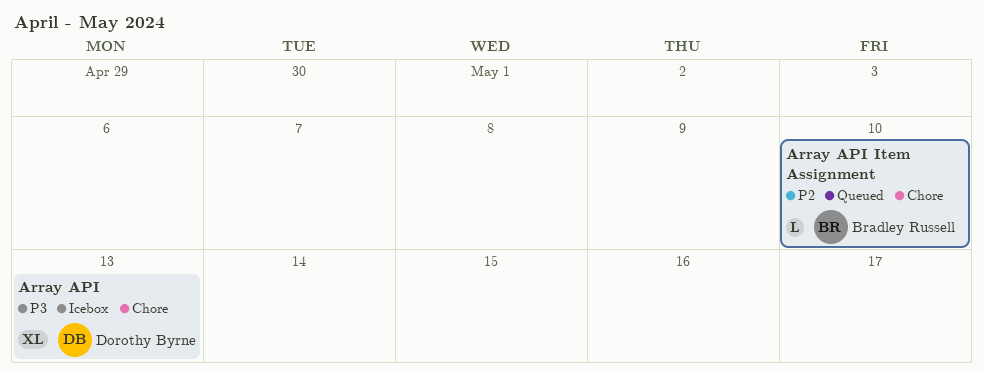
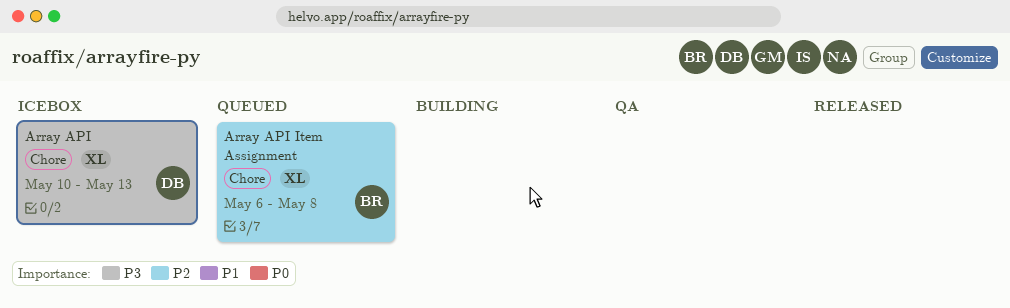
Array API Item Assignment, estimate: L -> XL
Array API Item Assignment, due: May 10 -> May 8

